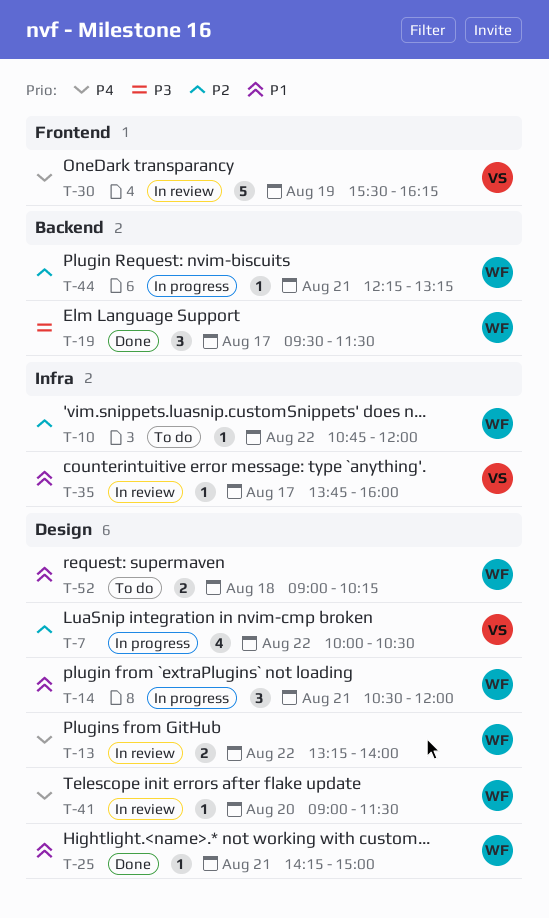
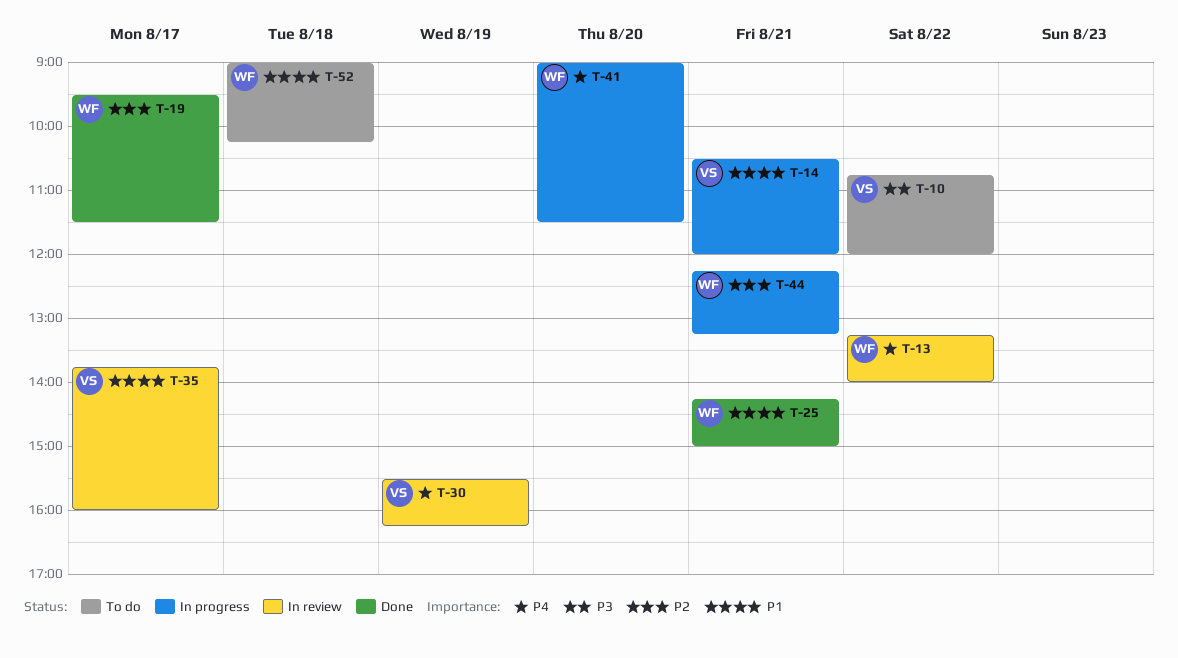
T-7: present -> none
T-10, owner: WF -> VS
T-10, priority: P2 -> P3
T-14, owner: WF -> VS
T-19, priority: P3 -> P2
T-41, status: In review -> In progress

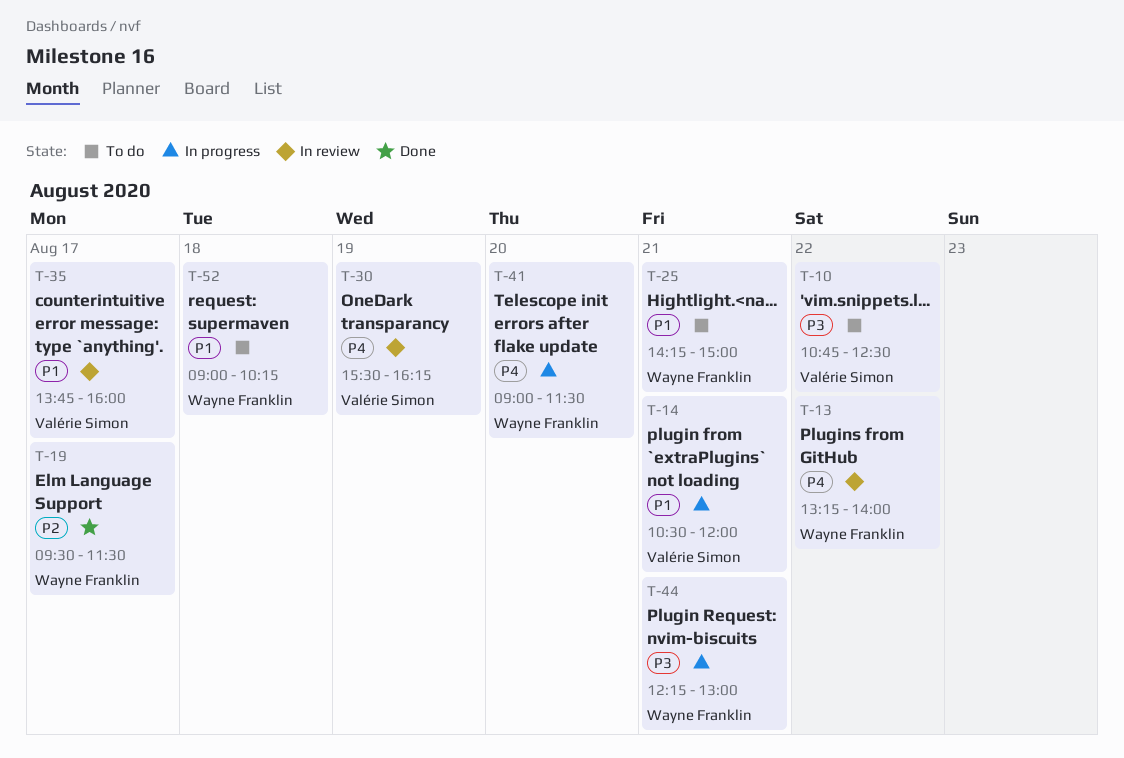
T-10, ends: 12:00 -> 12:30
T-25, status: Done -> To do
T-44, priority: P2 -> P3
T-44, ends: 13:15 -> 13:00

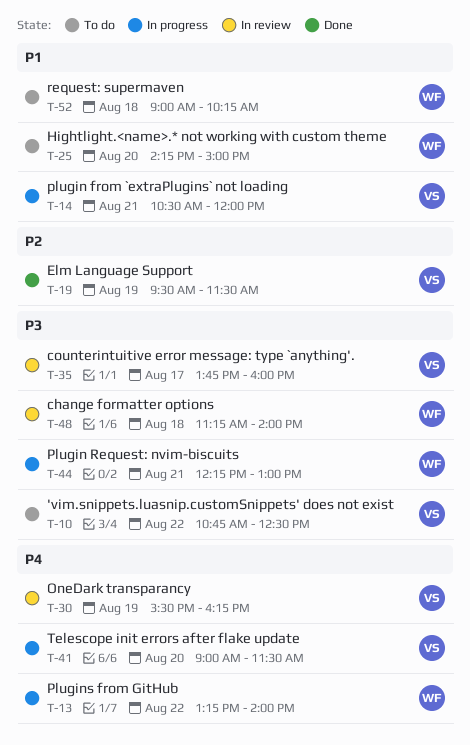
T-13, status: In review -> In progress
T-19, owner: Wayne Franklin -> Valérie Simon
T-19, day: Aug 17 -> Aug 19
T-25, day: Aug 21 -> Aug 20
T-35, priority: P1 -> P3
T-41, owner: Wayne Franklin -> Valérie Simon
T-48: none -> present

